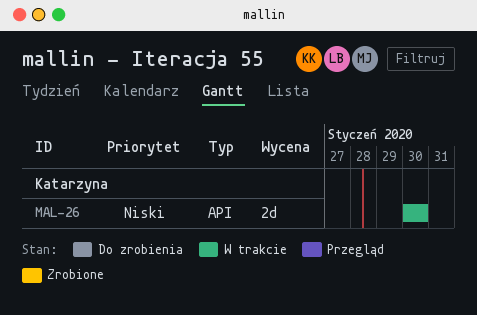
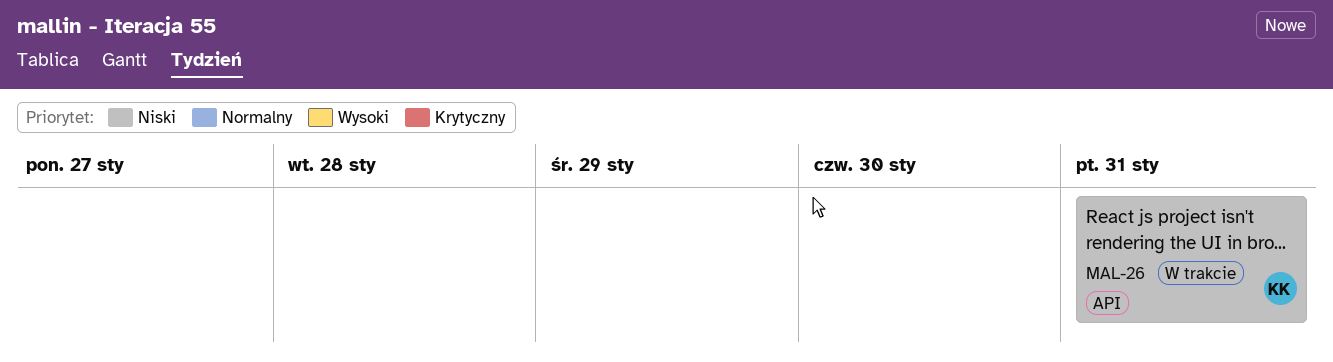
MAL-26, due: Jan 30 -> Jan 31

